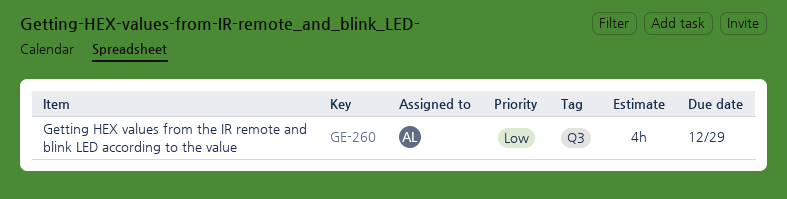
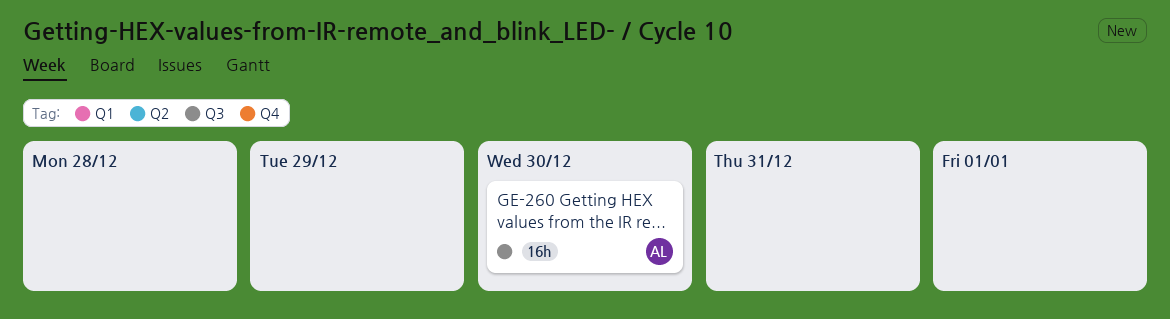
GE-260, estimate: 4h -> 16h
GE-260, due: Dec 29 -> Dec 30

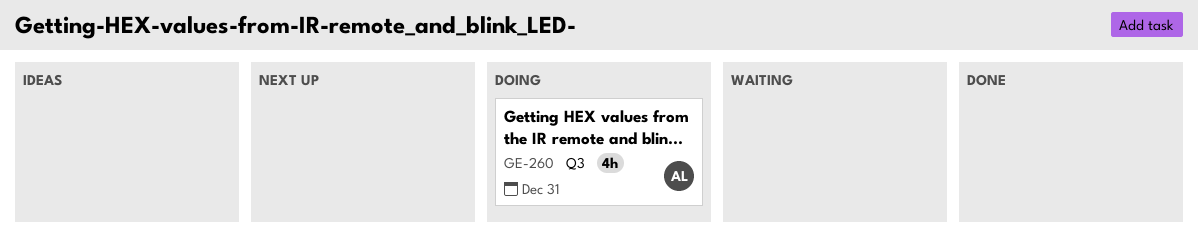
GE-260, estimate: 16h -> 4h
GE-260, due: Dec 30 -> Dec 31

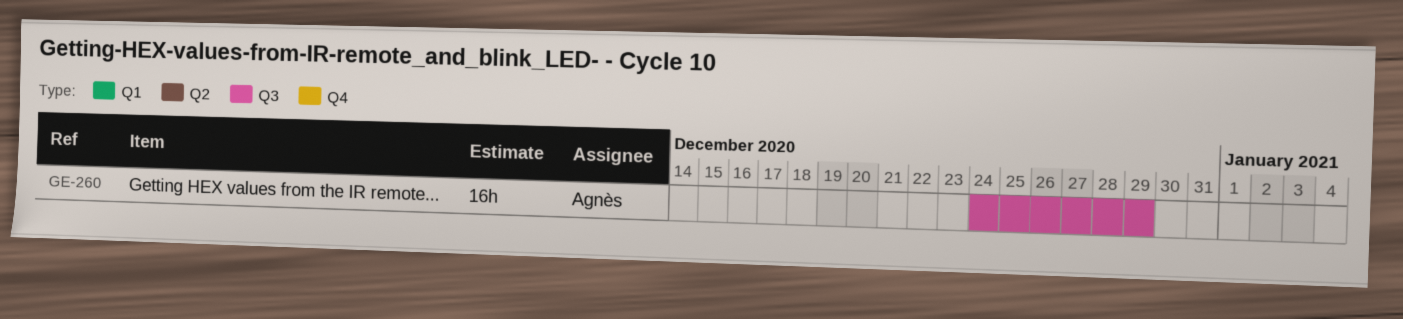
GE-260, estimate: 4h -> 16h
GE-260, due: Dec 31 -> Dec 29

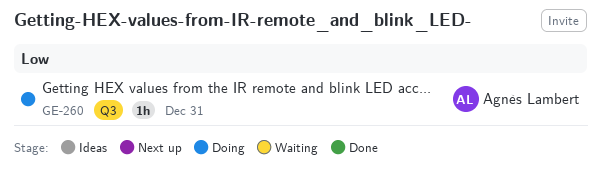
GE-260, estimate: 16h -> 1h
GE-260, due: Dec 29 -> Dec 31

